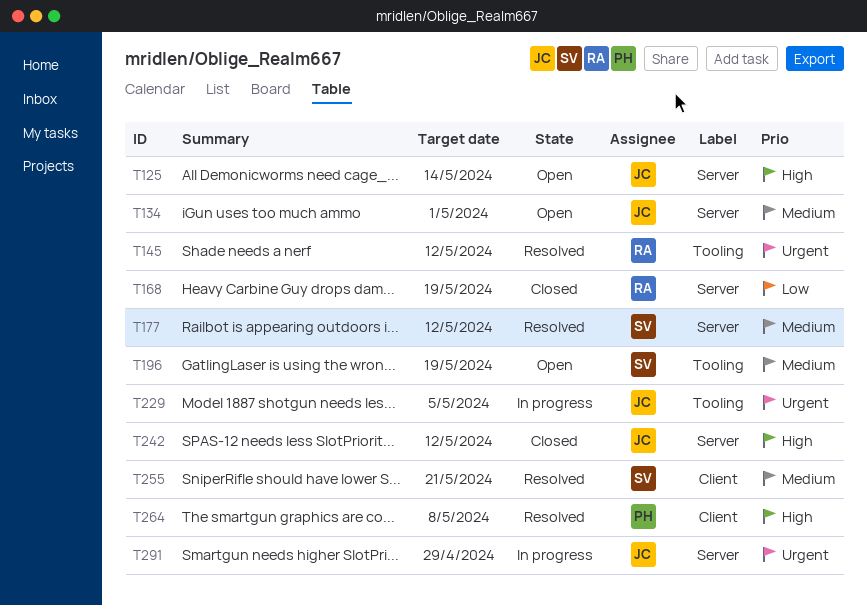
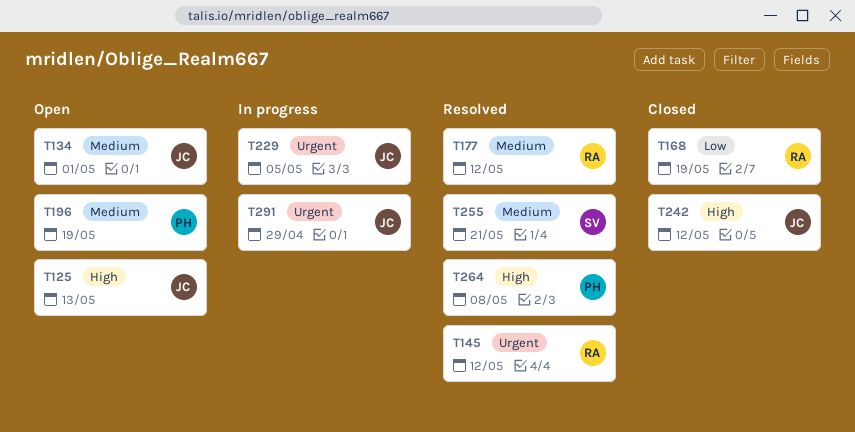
T125, due: May 14 -> May 13
T177, owner: SV -> RA
T196, owner: SV -> PH

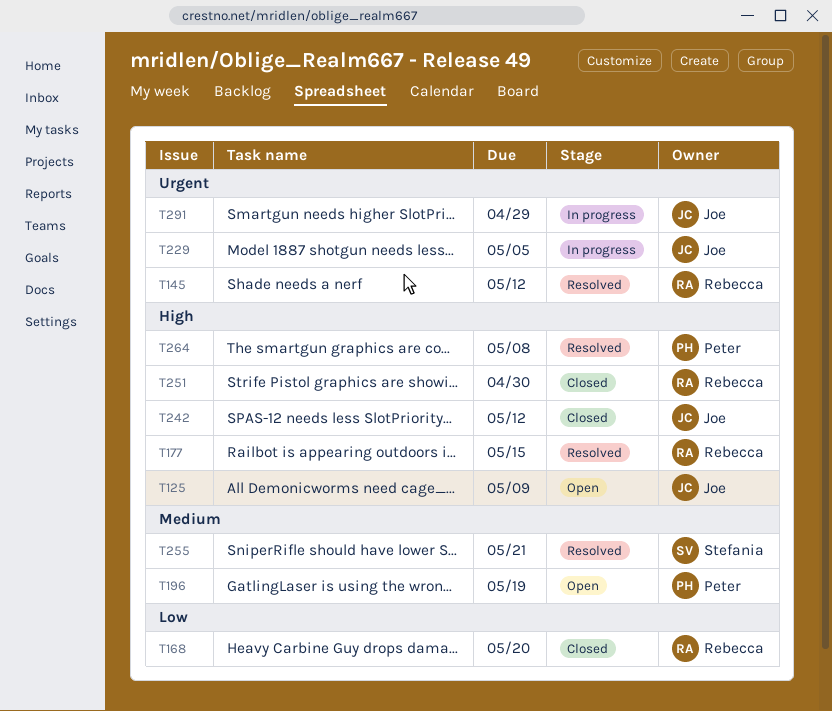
T125, due: May 13 -> May 9
T134: present -> none
T168, due: May 19 -> May 20
T177, priority: Medium -> High
T177, due: May 12 -> May 15
T251: none -> present

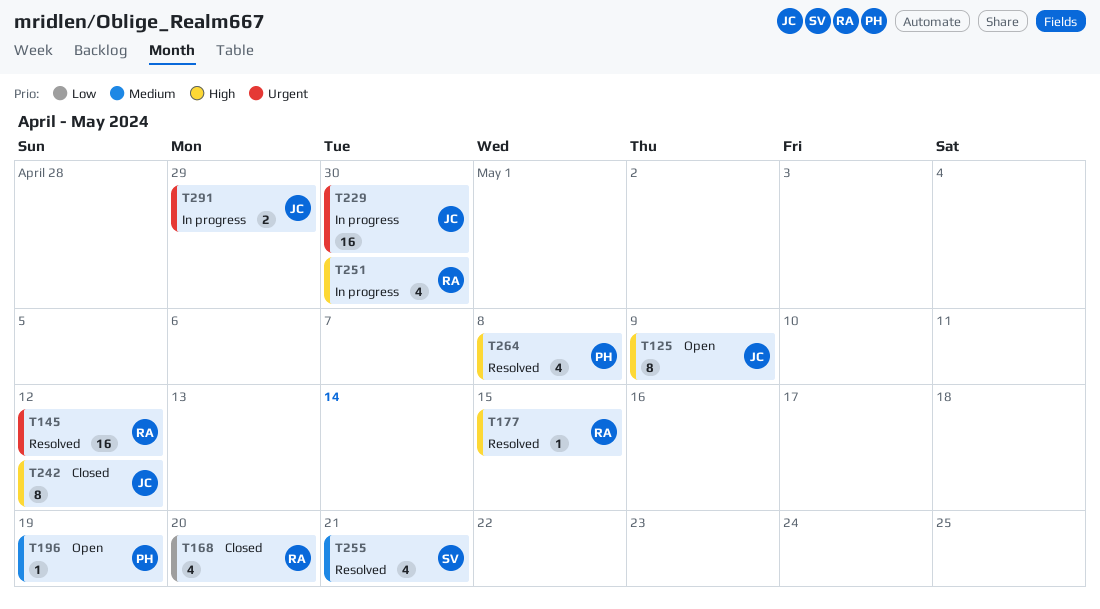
T229, due: May 5 -> Apr 30
T251, status: Closed -> In progress

